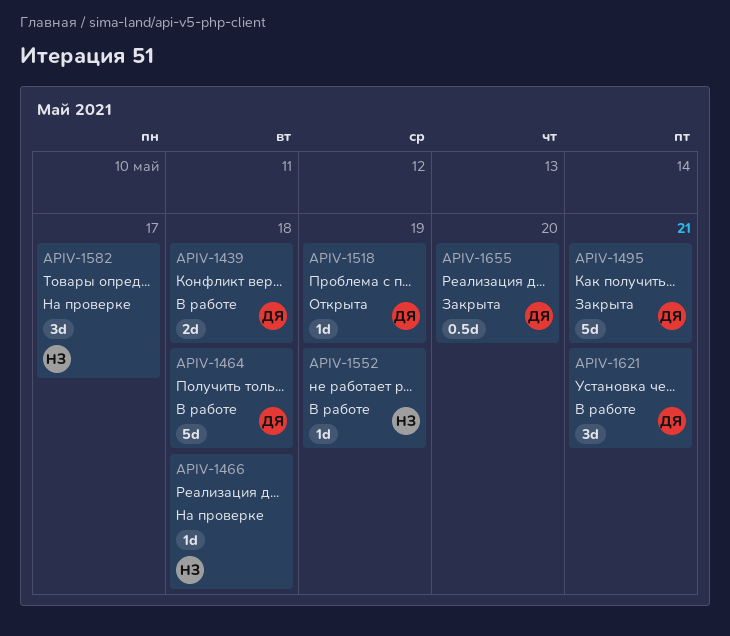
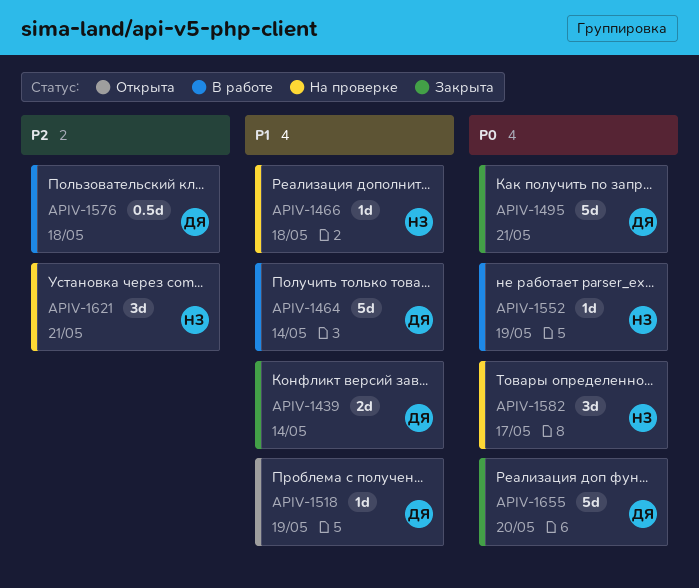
APIV-1439, status: В работе -> Закрыта
APIV-1439, due: May 18 -> May 14
APIV-1464, due: May 18 -> May 14
APIV-1576: none -> present
APIV-1621, status: В работе -> На проверке
APIV-1621, owner: ДЯ -> НЗ
APIV-1655, estimate: 0.5d -> 5d

